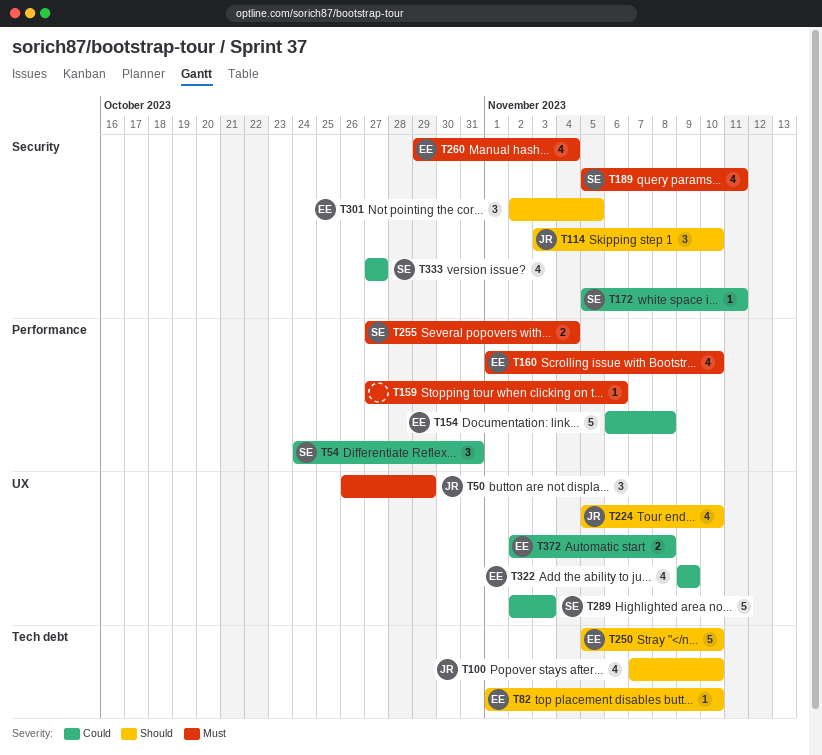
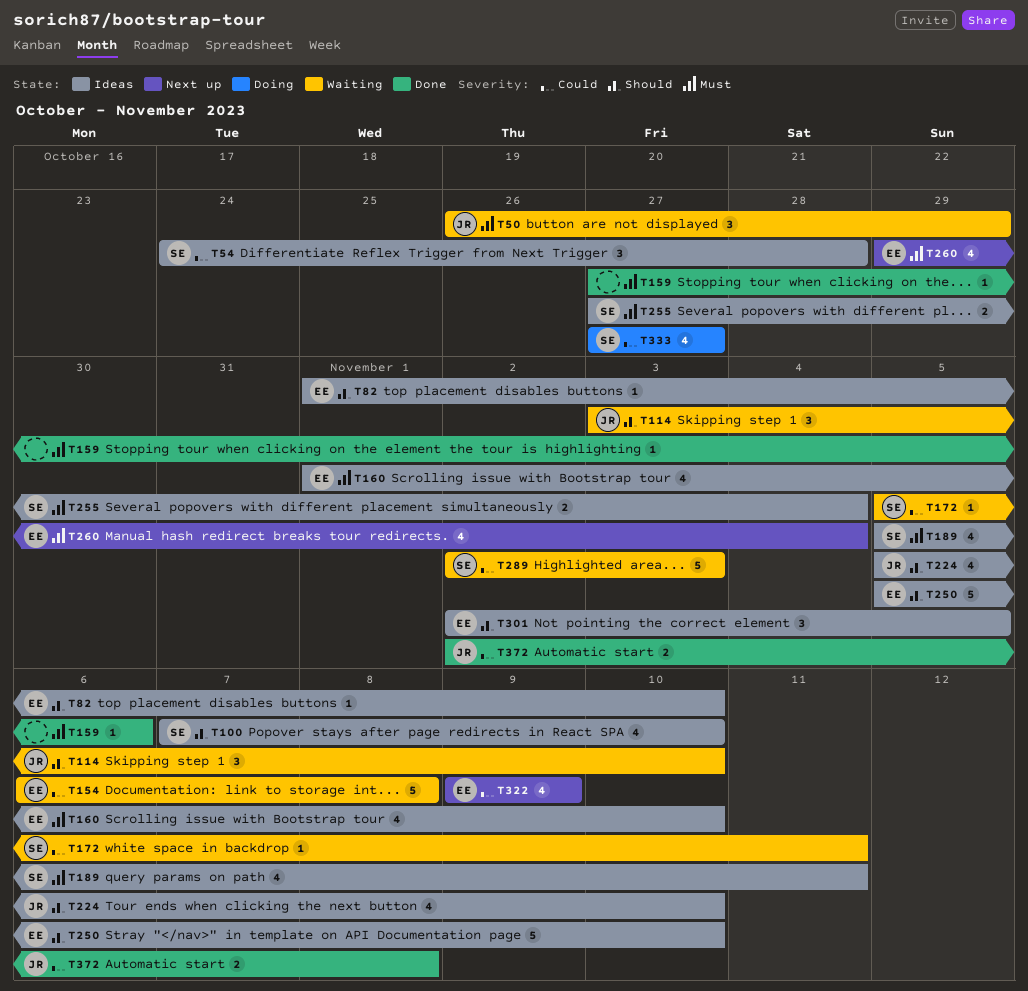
T54, due: Oct 31 -> Oct 28
T100, owner: JR -> SE
T372, owner: EE -> JR

